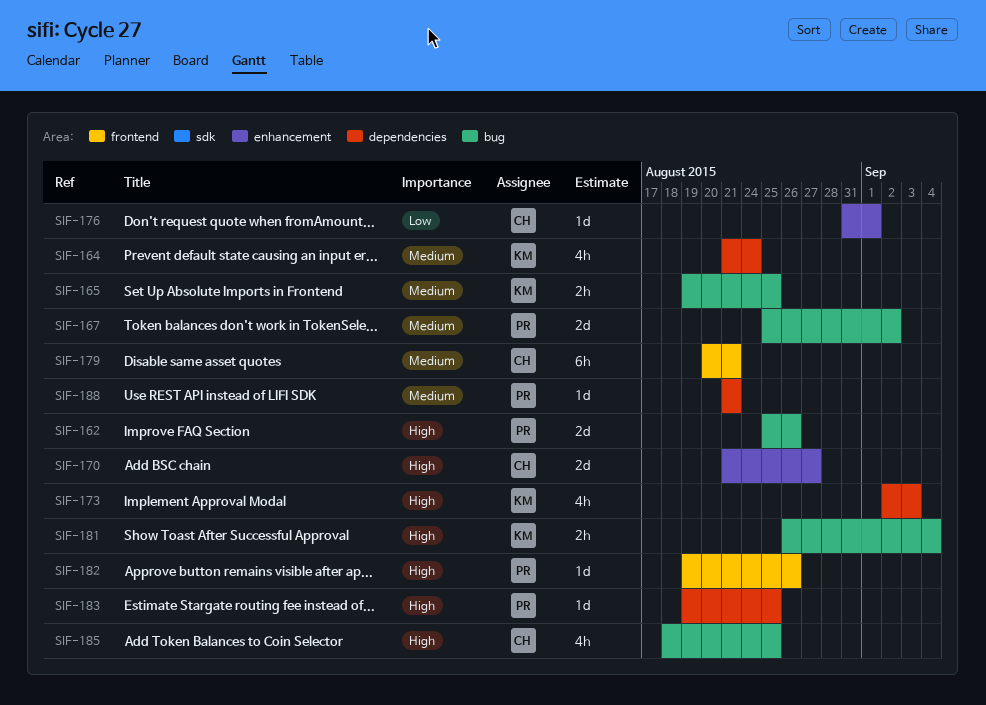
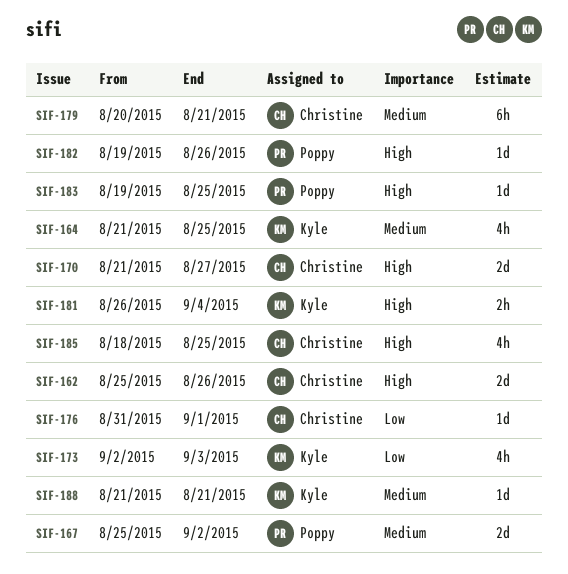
SIF-162, owner: Poppy -> Christine
SIF-164, due: Aug 24 -> Aug 25
SIF-165: present -> none
SIF-173, priority: High -> Low
SIF-188, owner: Poppy -> Kyle

